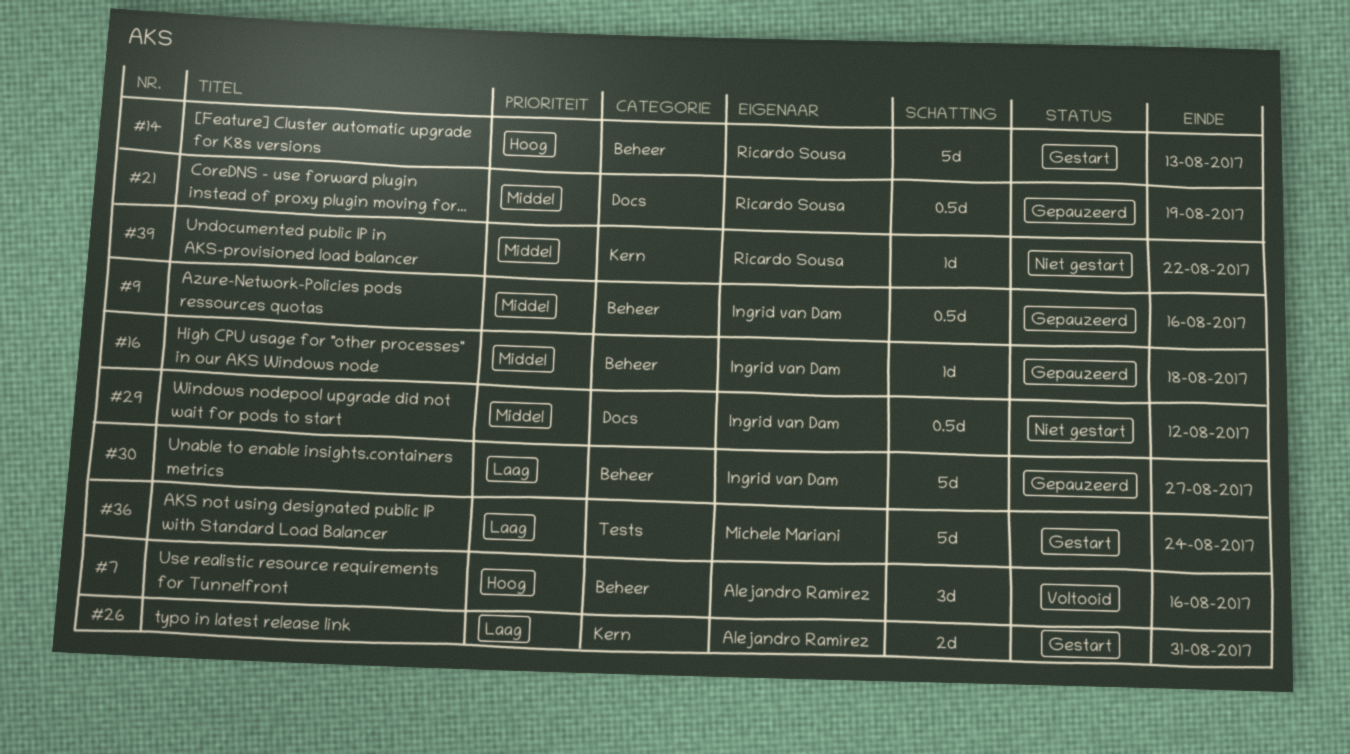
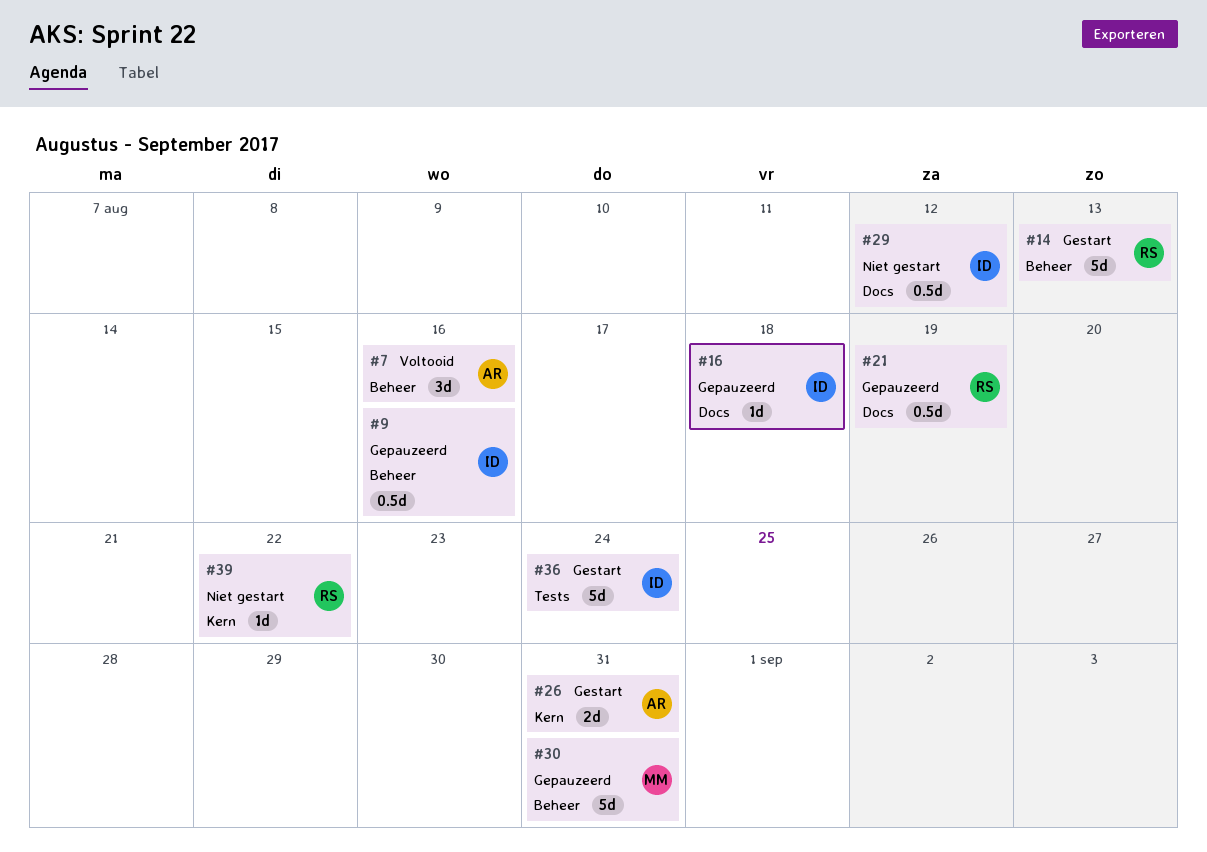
#16, label: Beheer -> Docs
#30, owner: Ingrid van Dam -> Michele Mariani
#30, due: Aug 27 -> Aug 31
#36, owner: Michele Mariani -> Ingrid van Dam

